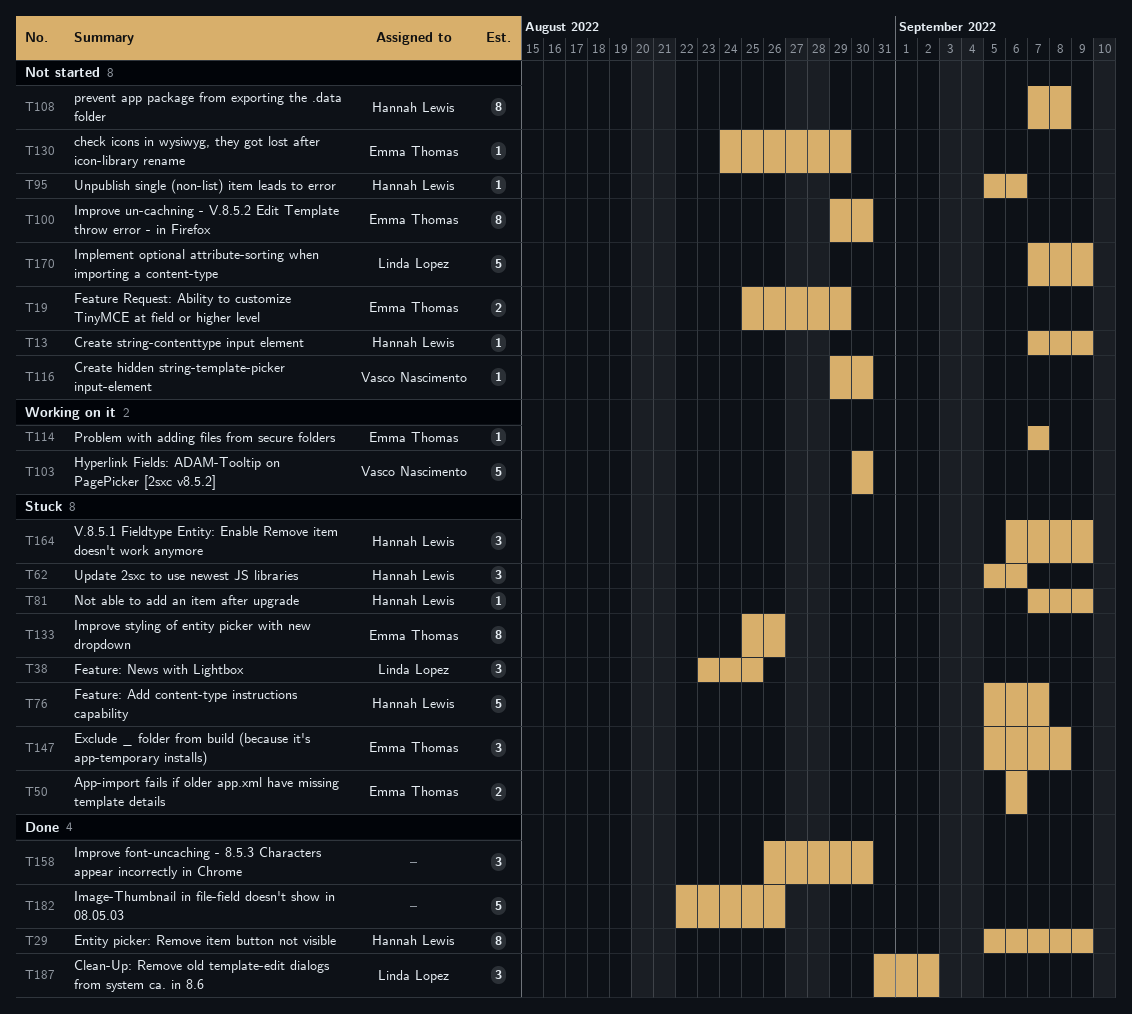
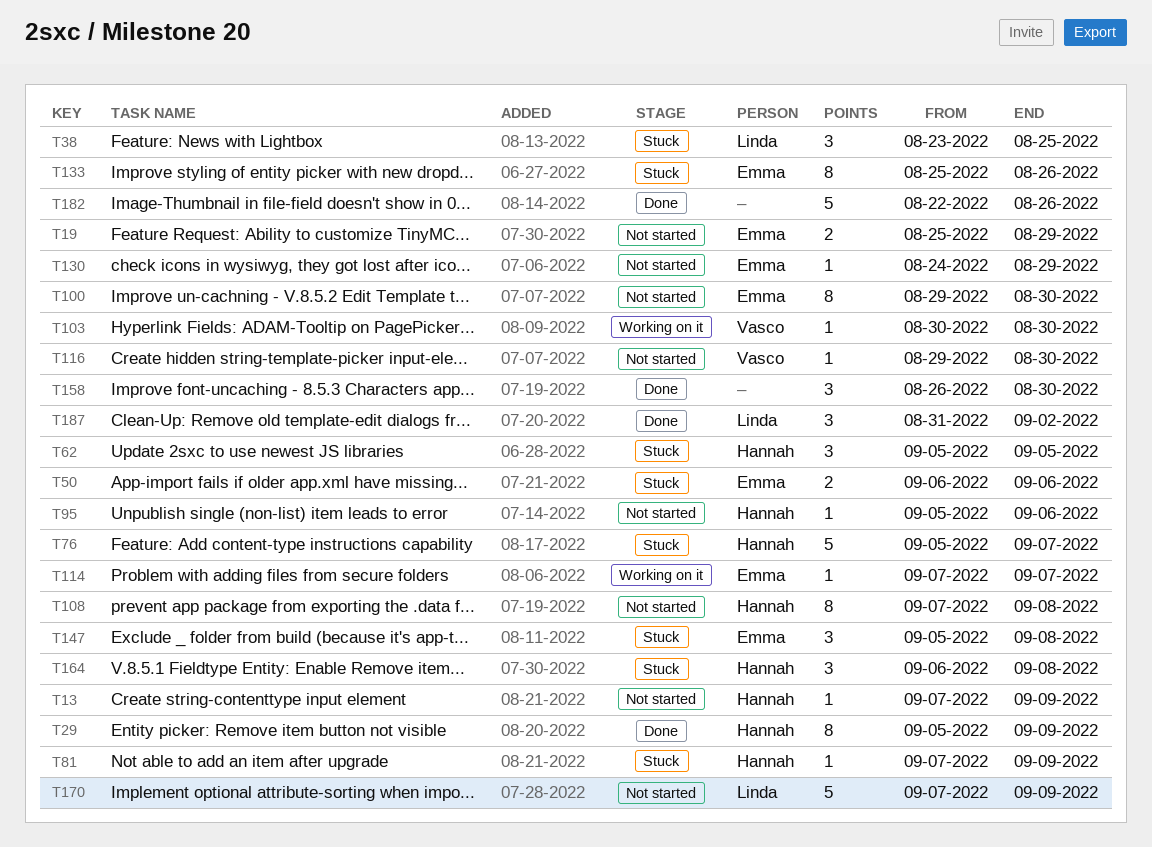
T62, due: Sep 6 -> Sep 5
T103, estimate: 5 -> 1
T164, due: Sep 9 -> Sep 8

